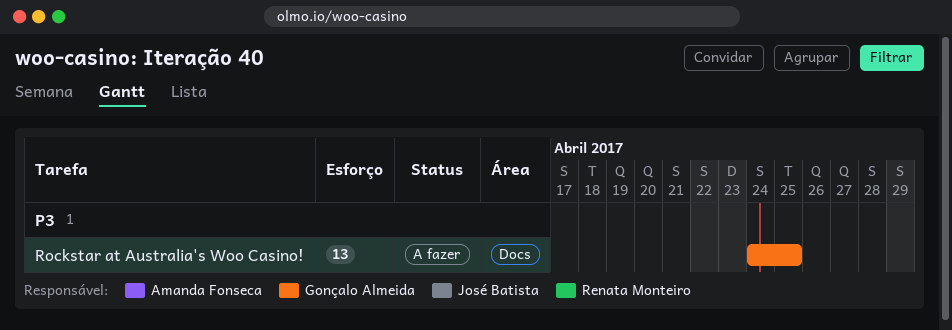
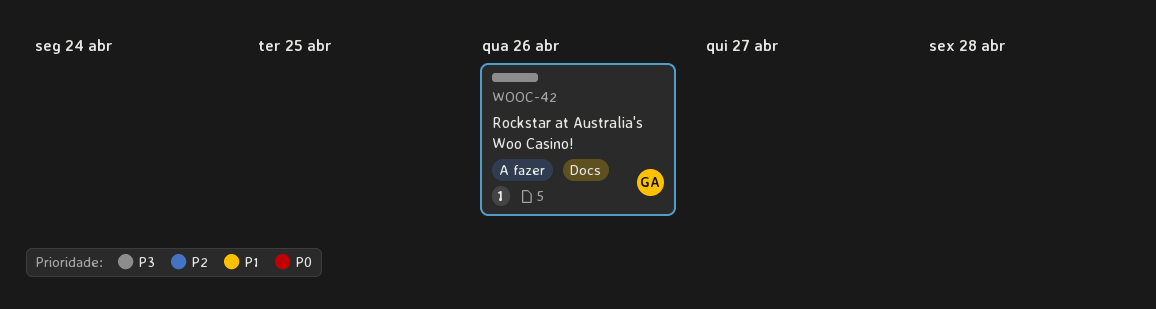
Rockstar at Australia's Woo Casino!, estimate: 13 -> 1
Rockstar at Australia's Woo Casino!, due: Apr 25 -> Apr 26

